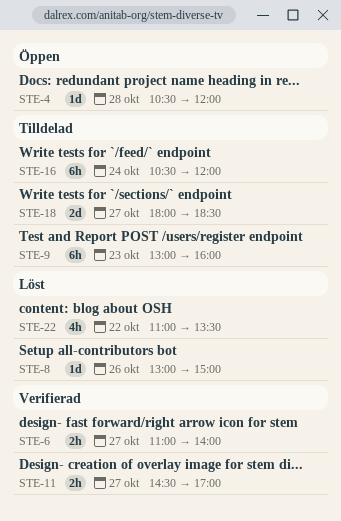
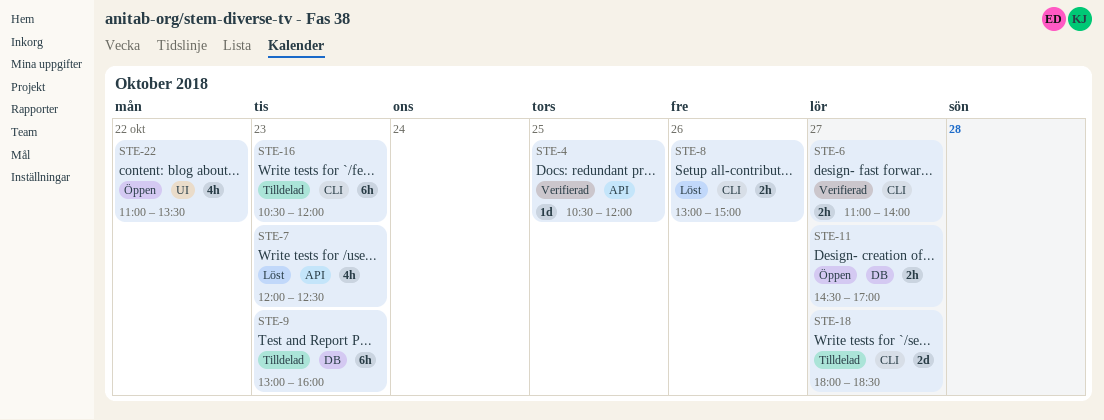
STE-4, status: Öppen -> Verifierad
STE-4, day: Oct 28 -> Oct 25
STE-7: none -> present
STE-8, estimate: 1d -> 2h
STE-11, status: Verifierad -> Öppen
STE-16, day: Oct 24 -> Oct 23
STE-22, status: Löst -> Öppen

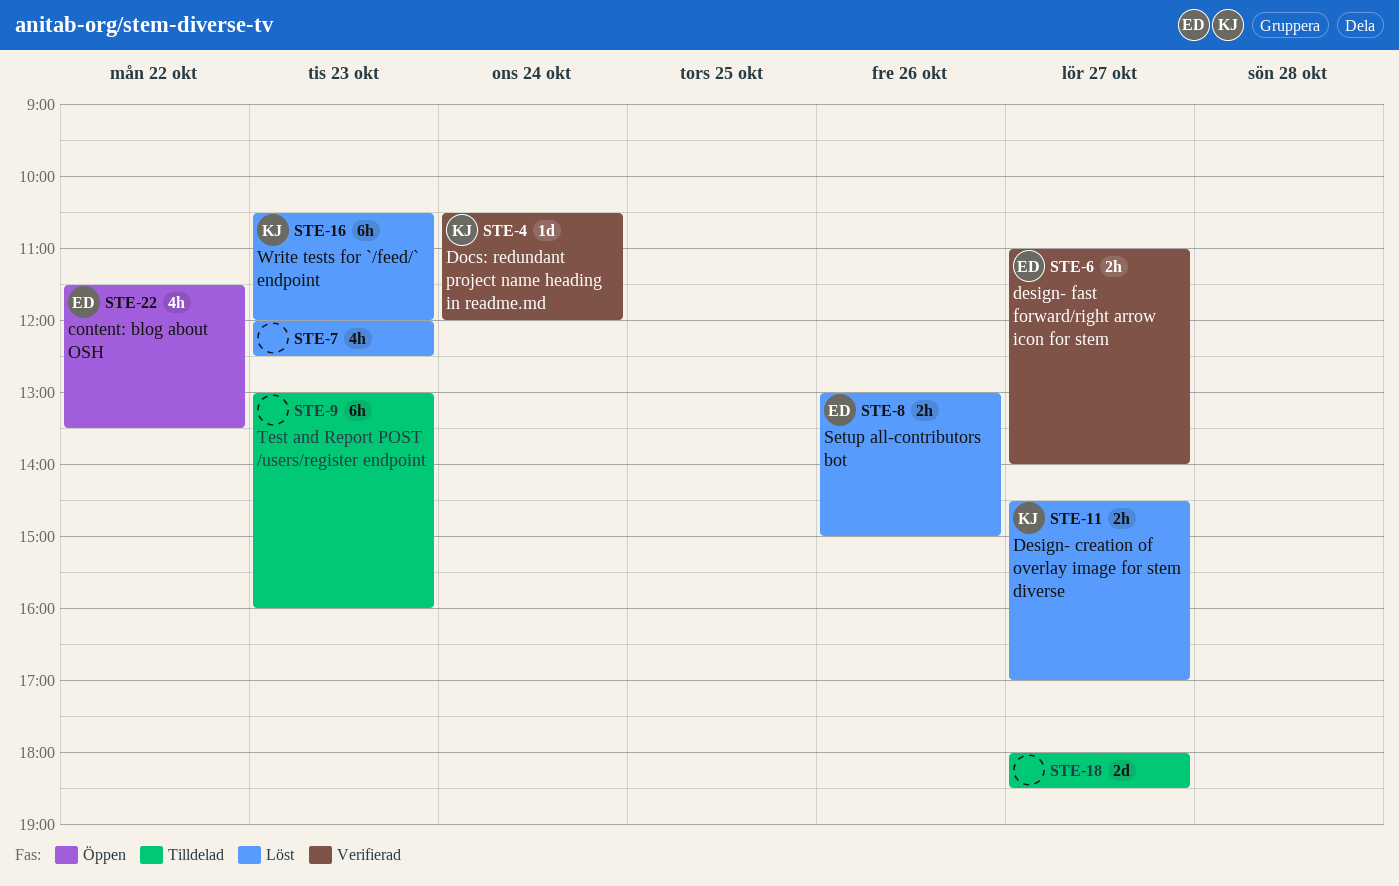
STE-4, day: Oct 25 -> Oct 24
STE-11, status: Öppen -> Löst
STE-16, status: Tilldelad -> Löst
STE-22, begins: 11:00 -> 11:30

